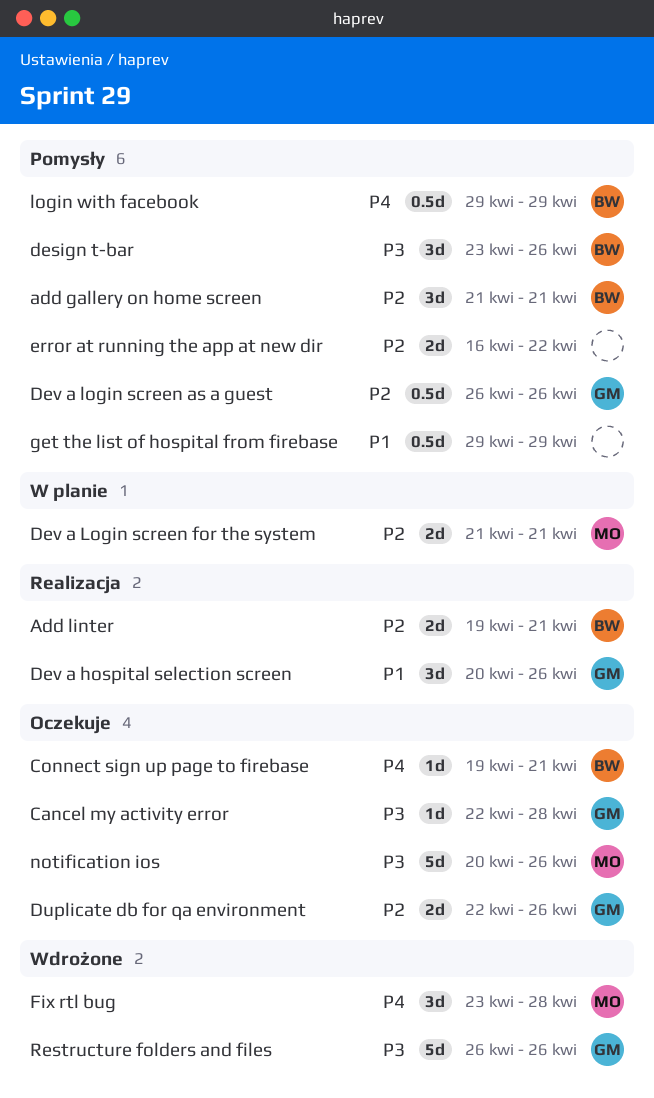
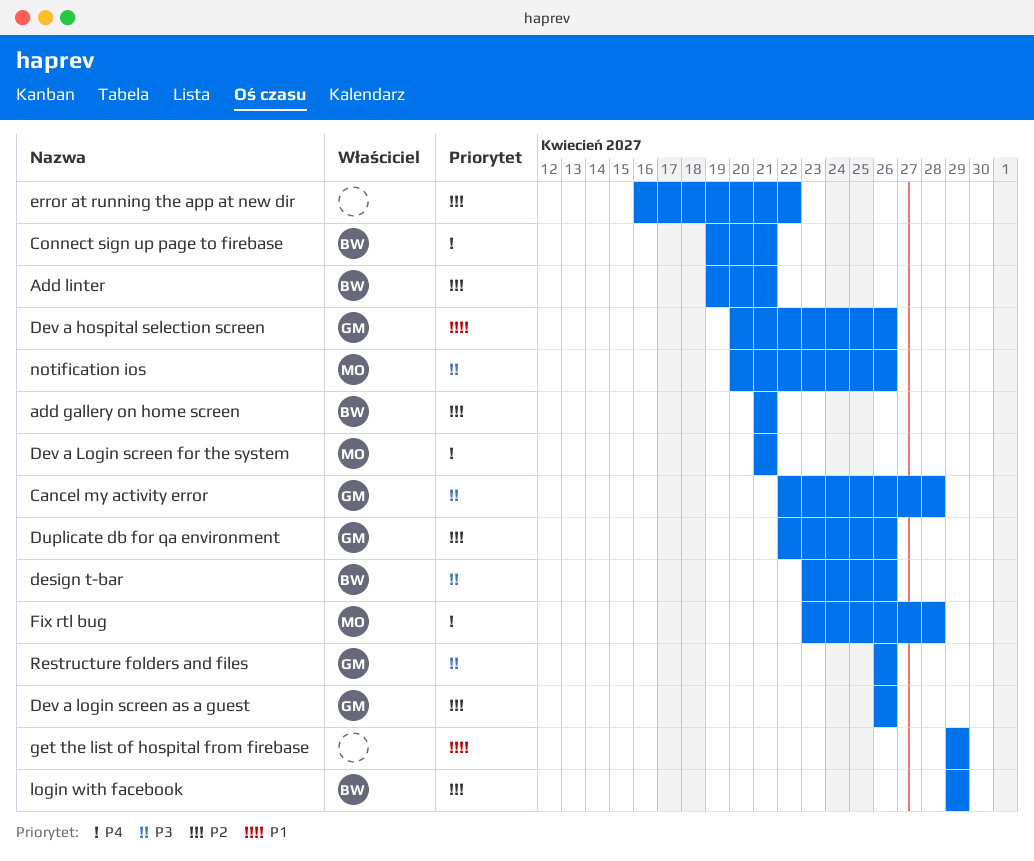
Dev a Login screen for the system, priority: P2 -> P4
login with facebook, priority: P4 -> P2

